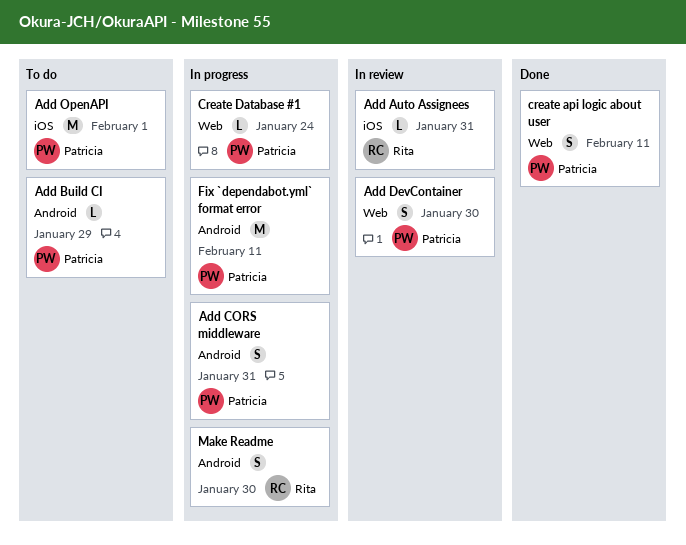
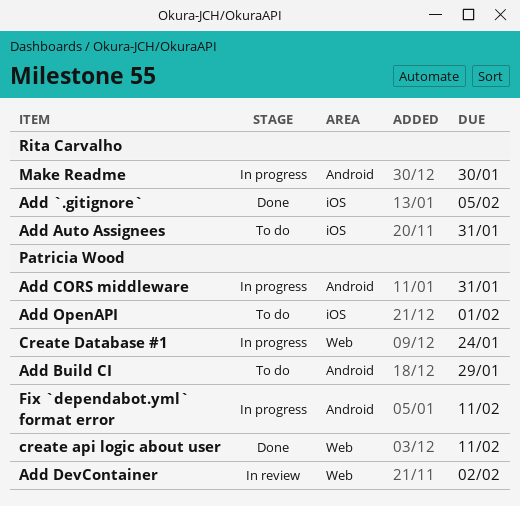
Add `.gitignore`: none -> present
Add Auto Assignees, status: In review -> To do
Add DevContainer, due: Jan 30 -> Feb 2

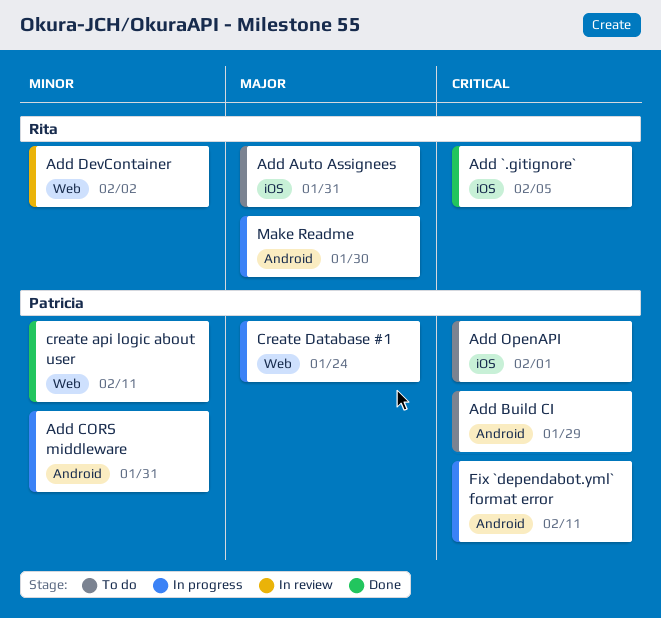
Add DevContainer, owner: Patricia Wood -> Rita Carvalho

